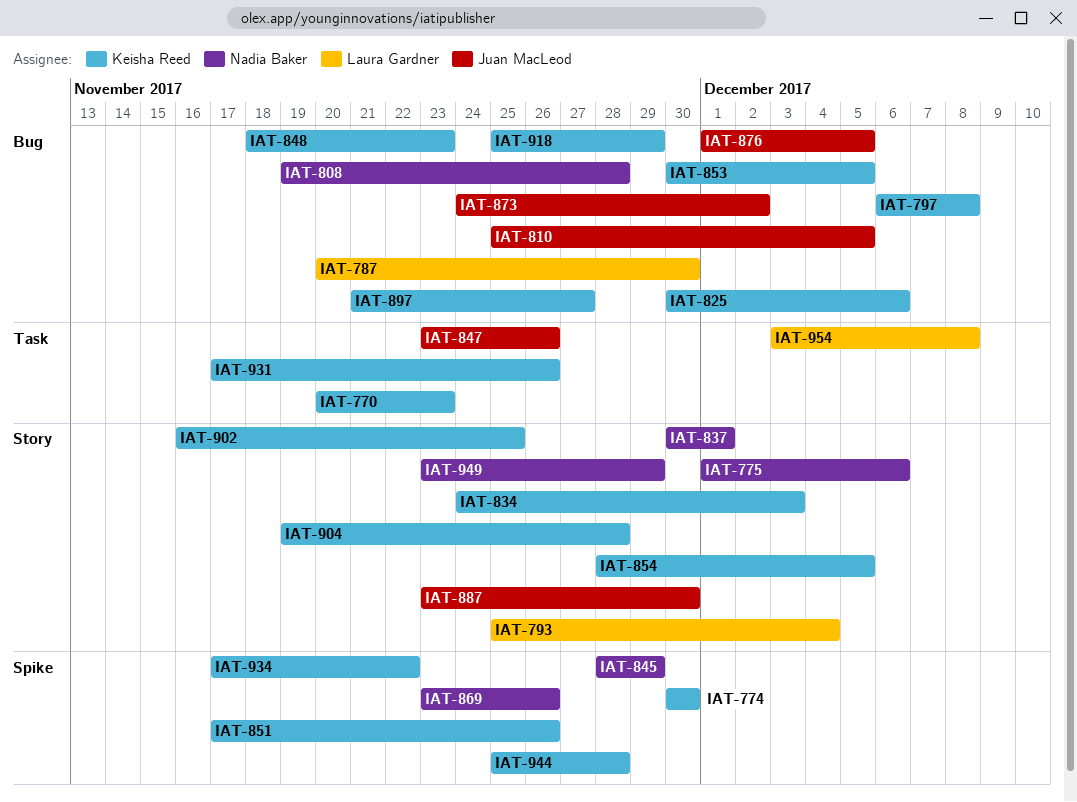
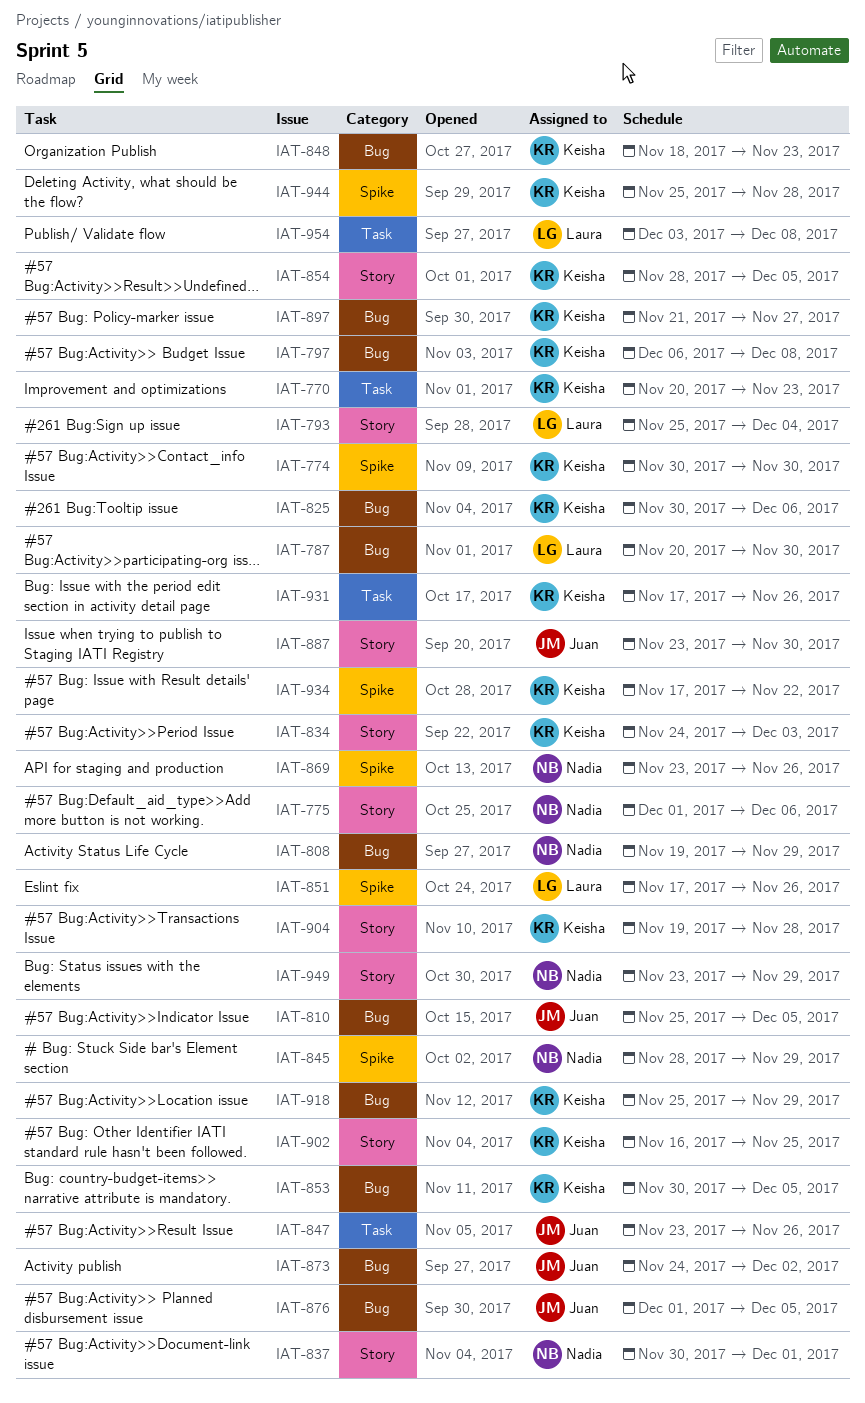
IAT-808, due: Nov 28 -> Nov 29
IAT-851, owner: Keisha Reed -> Laura Gardner

